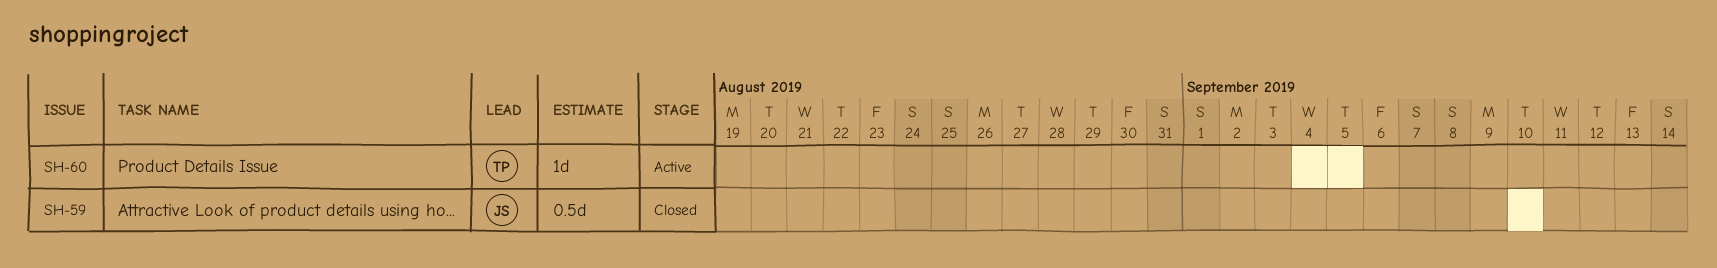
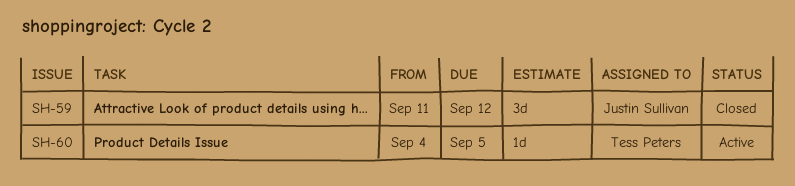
SH-59, estimate: 0.5d -> 3d
SH-59, start: Sep 10 -> Sep 11
SH-59, due: Sep 10 -> Sep 12

